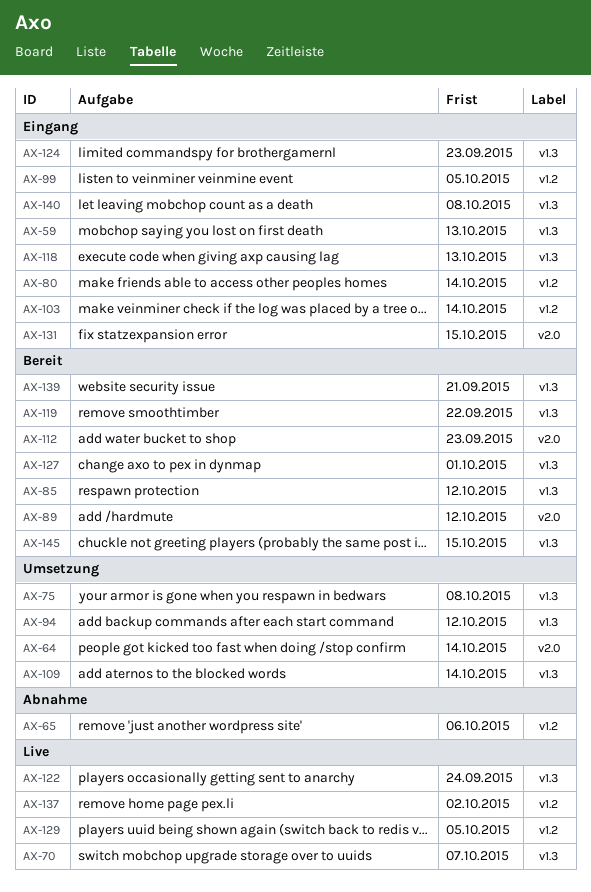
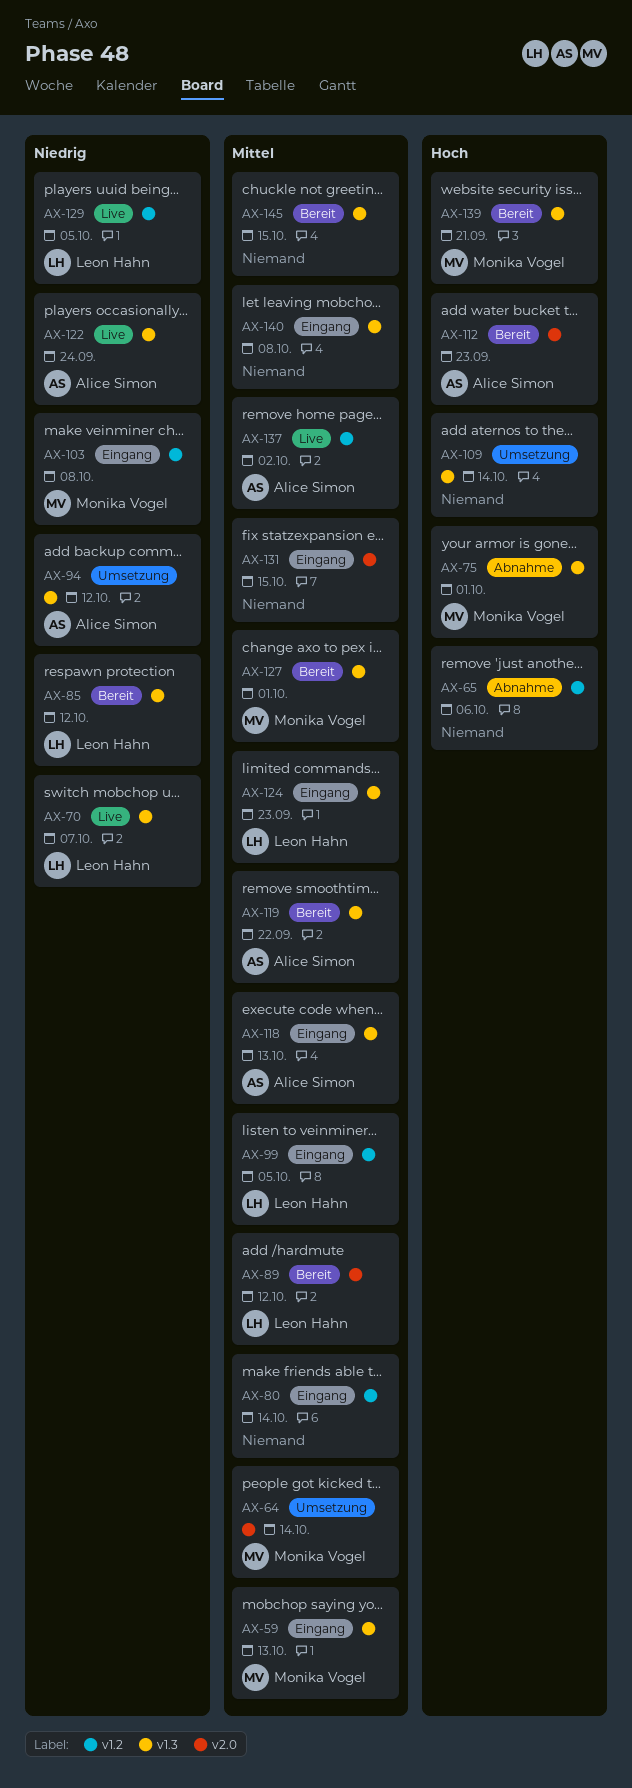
AX-75, status: Umsetzung -> Abnahme
AX-75, due: Oct 8 -> Oct 1
AX-103, due: Oct 14 -> Oct 8

